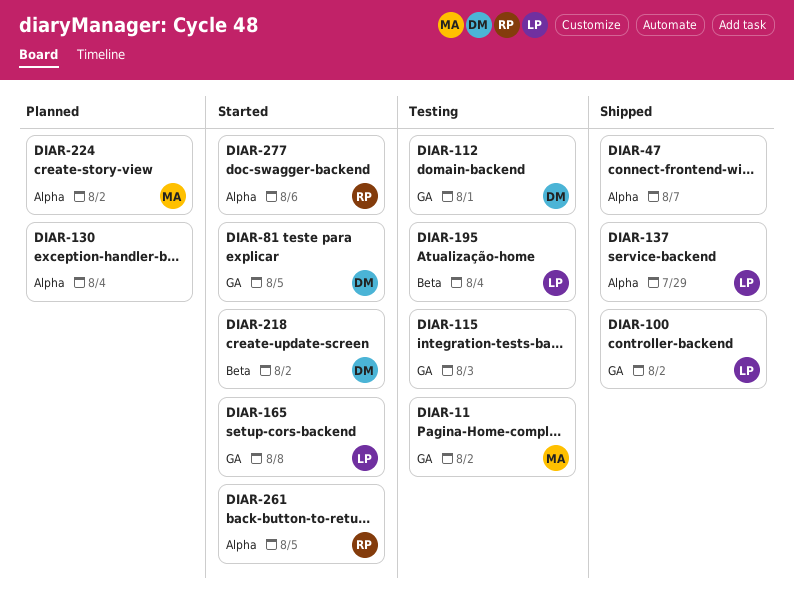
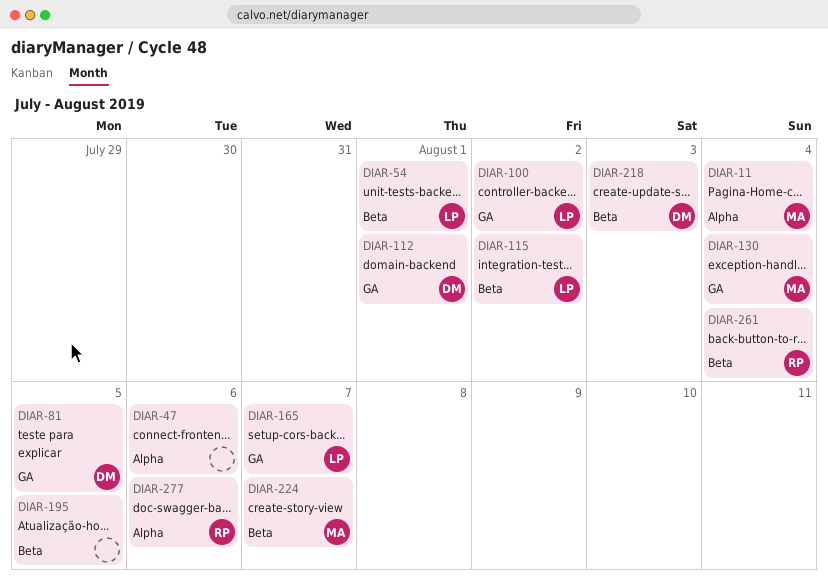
DIAR-11, label: GA -> Alpha
DIAR-11, due: Aug 2 -> Aug 4
DIAR-47, due: Aug 7 -> Aug 6
DIAR-54: none -> present
DIAR-115, owner: none -> LP
DIAR-115, label: GA -> Beta
DIAR-115, due: Aug 3 -> Aug 2
DIAR-130, owner: none -> MA
DIAR-130, label: Alpha -> GA
DIAR-137: present -> none
DIAR-165, due: Aug 8 -> Aug 7
DIAR-195, owner: LP -> none
DIAR-195, due: Aug 4 -> Aug 5
DIAR-218, due: Aug 2 -> Aug 3
DIAR-224, label: Alpha -> Beta
DIAR-224, due: Aug 2 -> Aug 7
DIAR-261, label: Alpha -> Beta
DIAR-261, due: Aug 5 -> Aug 4

